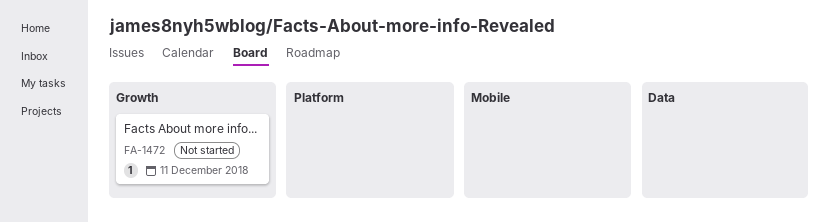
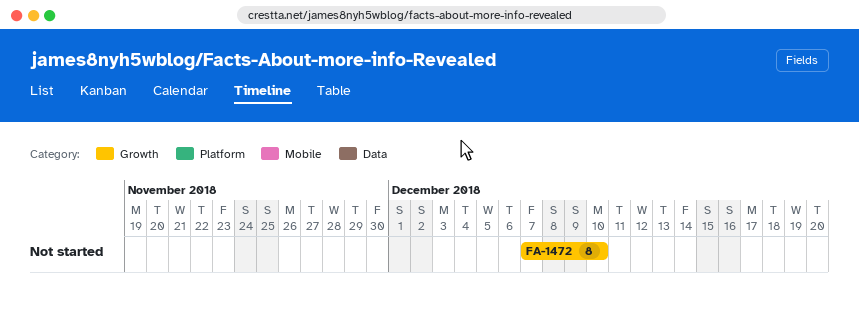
FA-1472, estimate: 1 -> 8
FA-1472, due: Dec 11 -> Dec 10

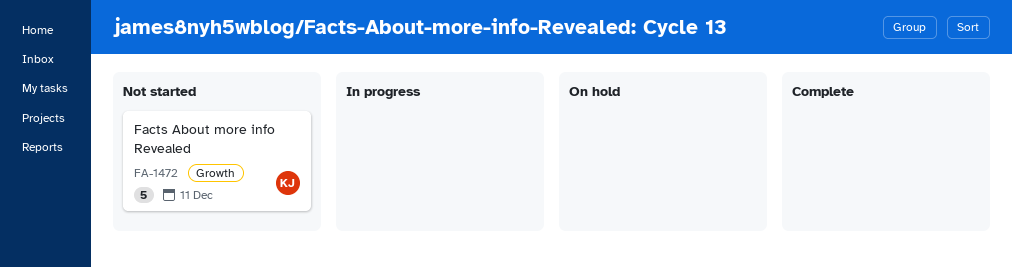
FA-1472, estimate: 8 -> 5
FA-1472, due: Dec 10 -> Dec 11

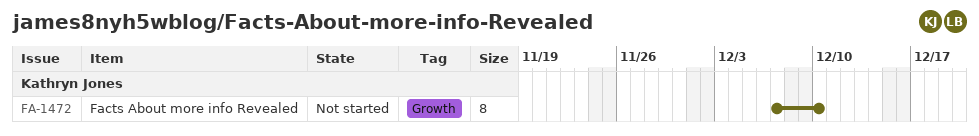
FA-1472, estimate: 5 -> 8
FA-1472, due: Dec 11 -> Dec 10

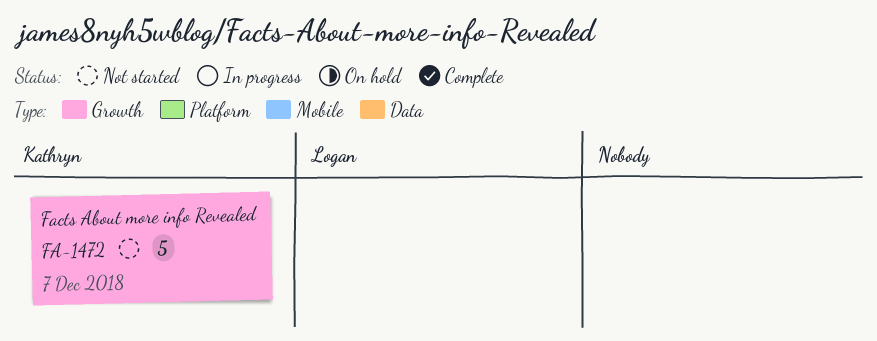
FA-1472, estimate: 8 -> 5
FA-1472, due: Dec 10 -> Dec 7

